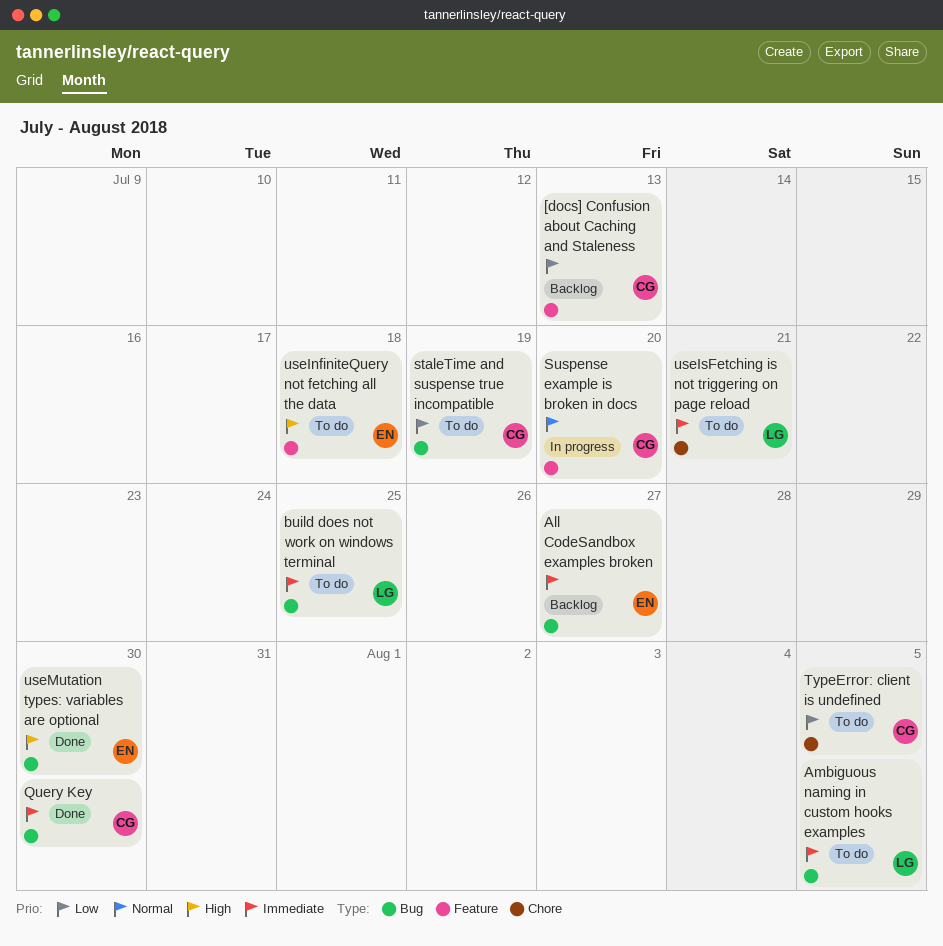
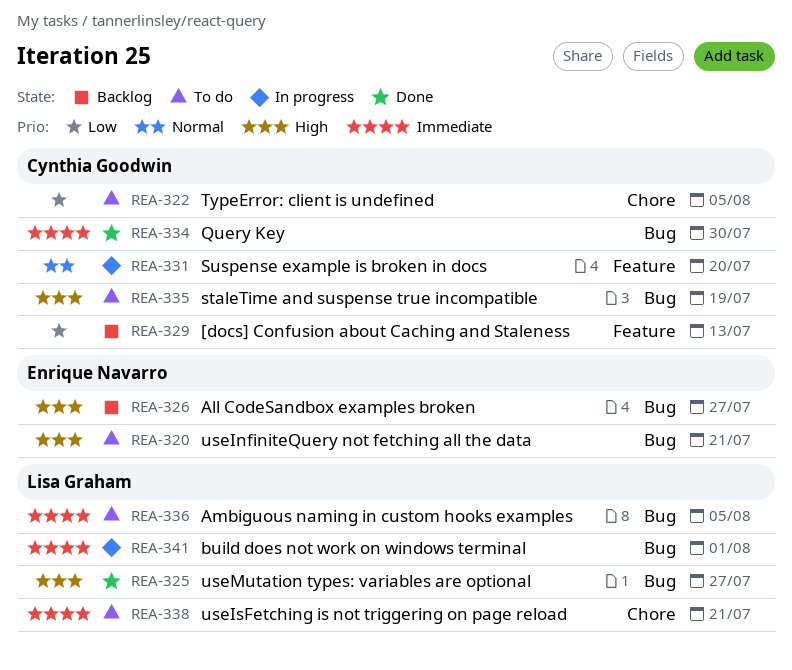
All CodeSandbox examples broken, priority: Immediate -> High
build does not work on windows terminal, status: To do -> In progress
build does not work on windows terminal, due: Jul 25 -> Aug 1
staleTime and suspense true incompatible, priority: Low -> High
useInfiniteQuery not fetching all the data, label: Feature -> Bug
useInfiniteQuery not fetching all the data, due: Jul 18 -> Jul 21
useMutation types: variables are optional, owner: Enrique Navarro -> Lisa Graham
useMutation types: variables are optional, due: Jul 30 -> Jul 27

